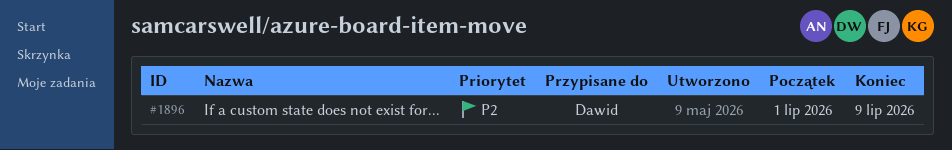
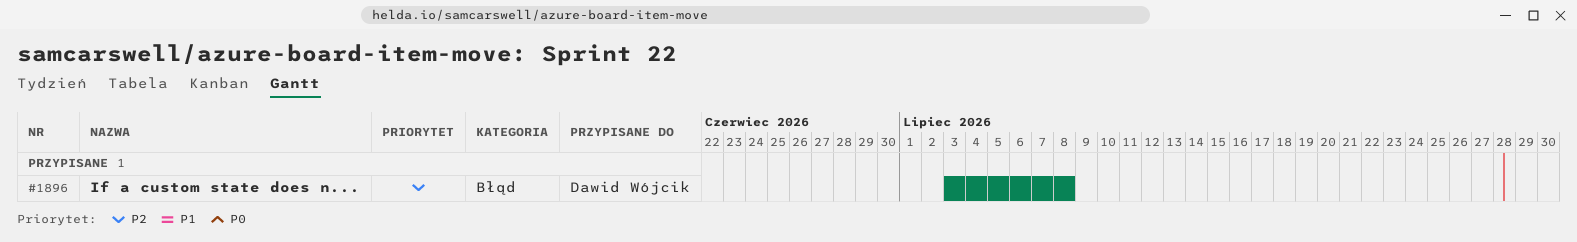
#1896, start: Jul 1 -> Jul 3
#1896, due: Jul 9 -> Jul 8

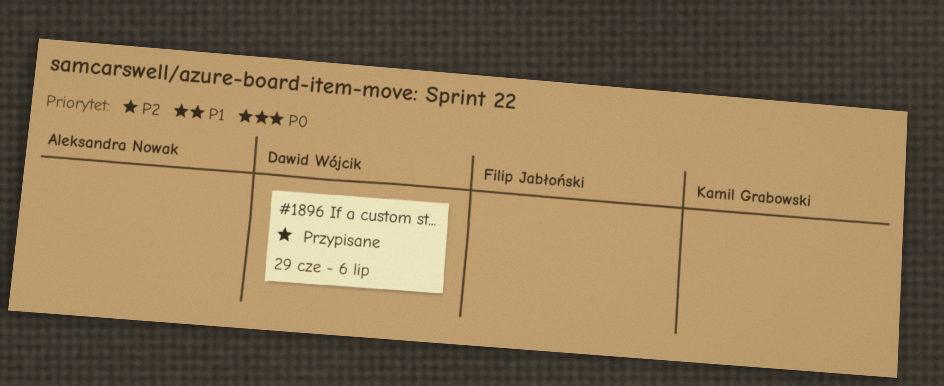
#1896, start: Jul 3 -> Jun 29
#1896, due: Jul 8 -> Jul 6

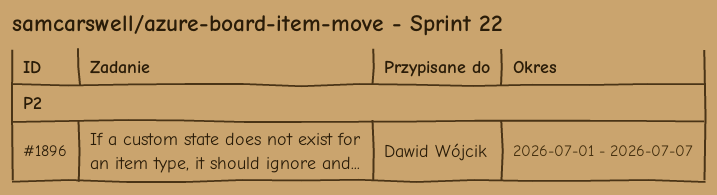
#1896, start: Jun 29 -> Jul 1
#1896, due: Jul 6 -> Jul 7

